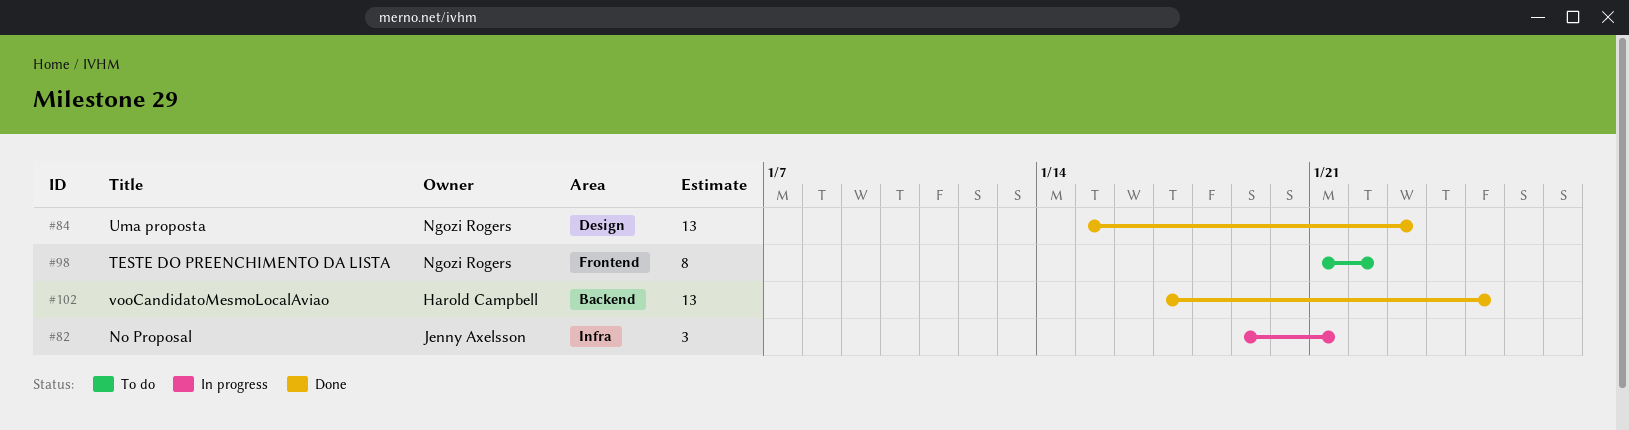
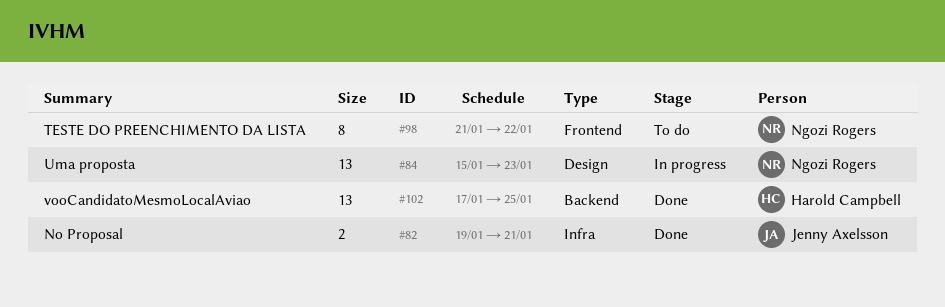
#82, status: In progress -> Done
#82, estimate: 3 -> 2
#84, status: Done -> In progress

